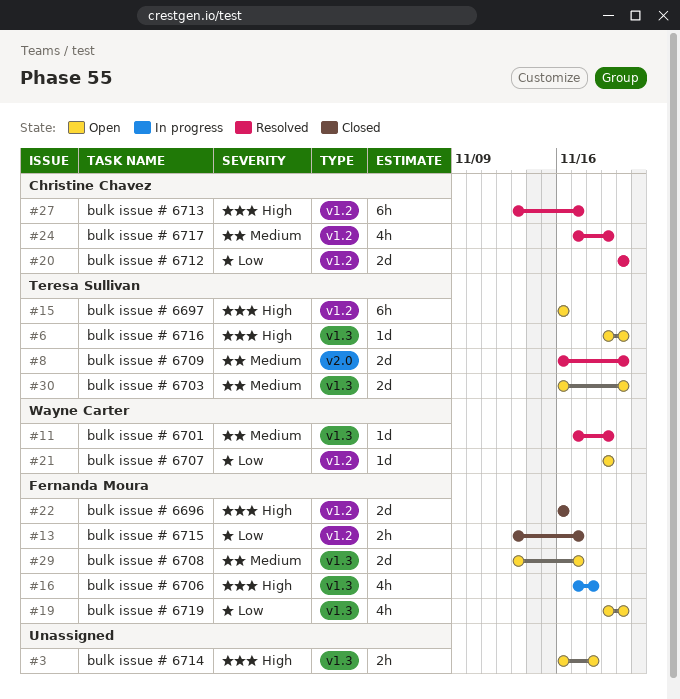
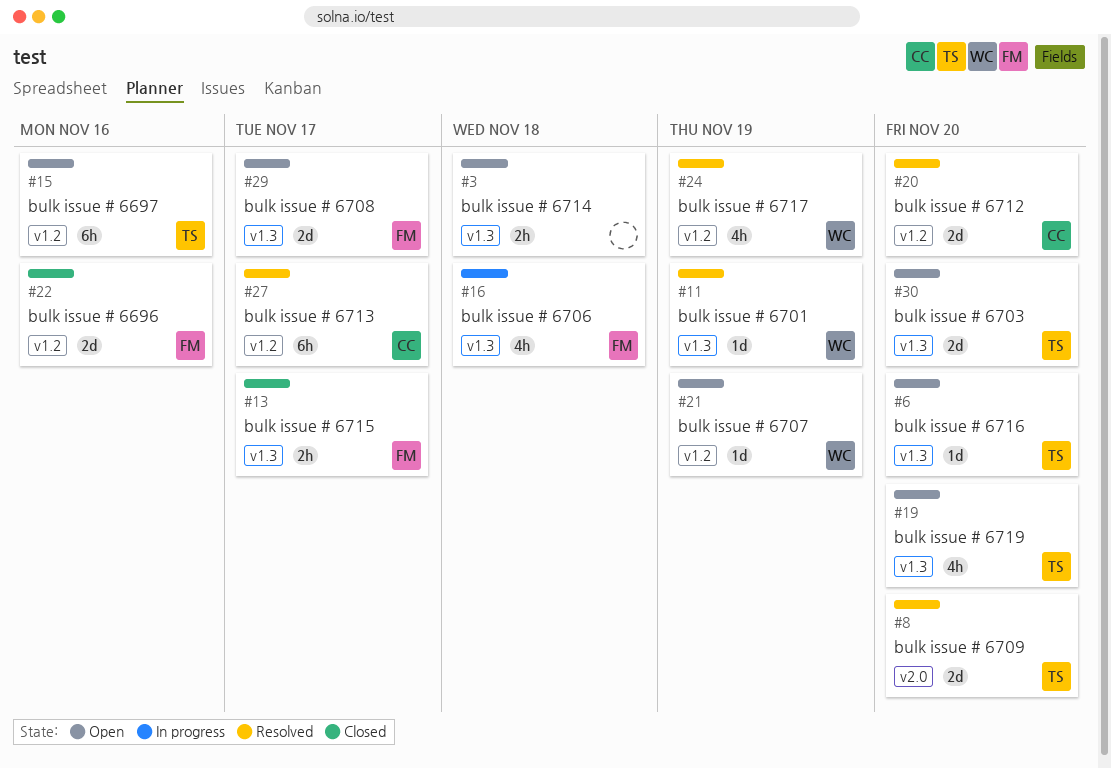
#13, label: v1.2 -> v1.3
#19, owner: Fernanda Moura -> Teresa Sullivan
#24, owner: Christine Chavez -> Wayne Carter

